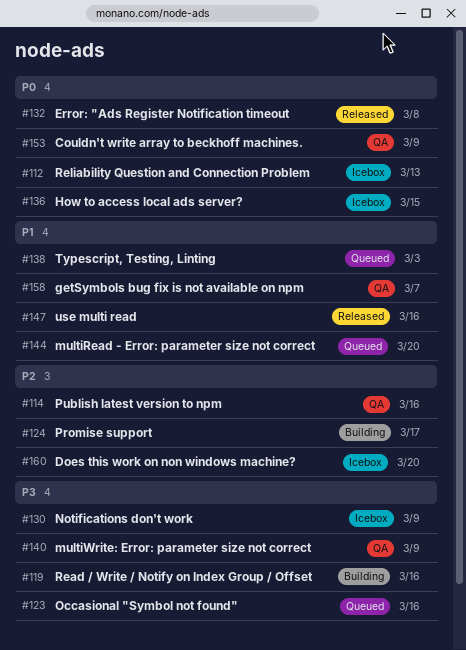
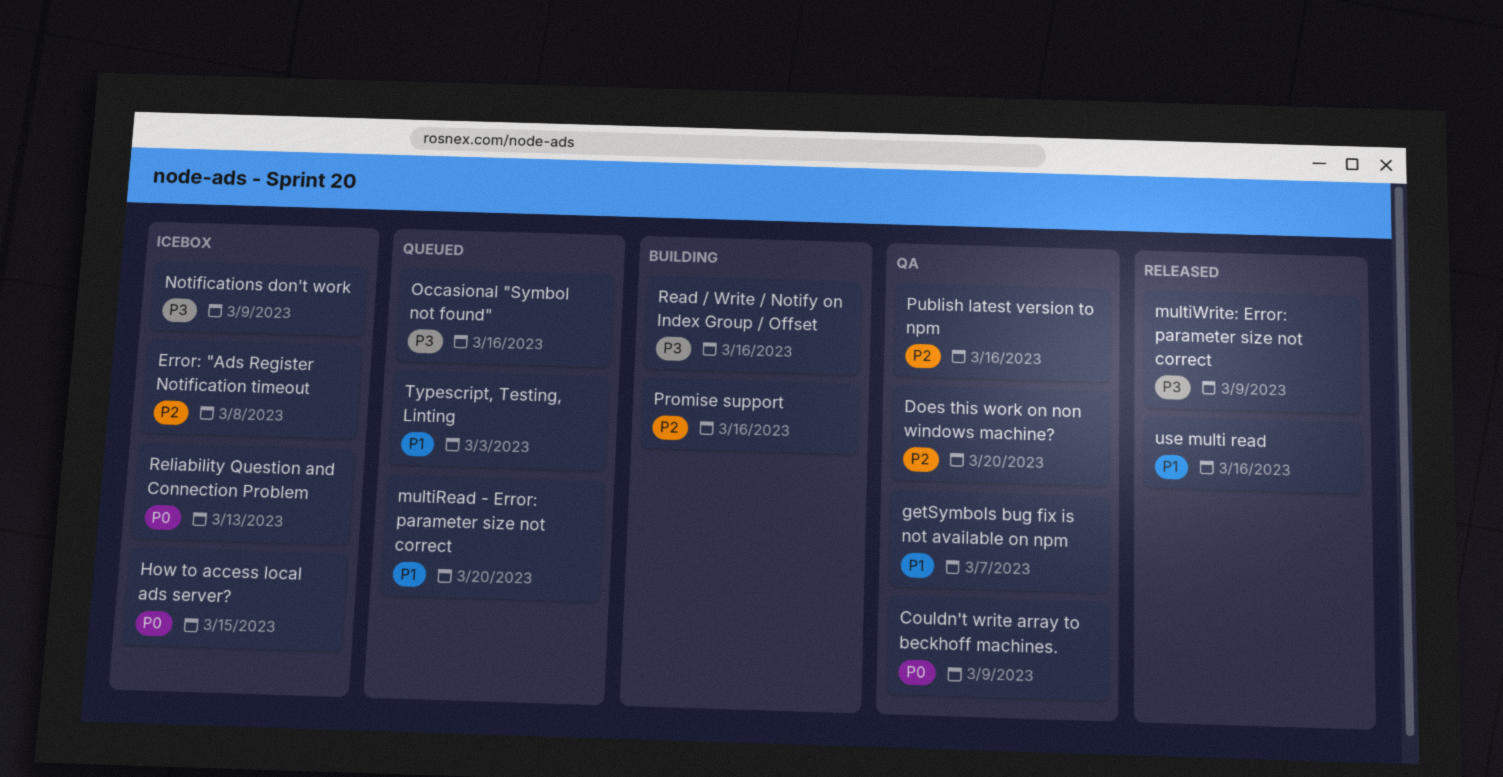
Does this work on non windows machine?, status: Icebox -> QA
Error: "Ads Register Notification timeout, status: Released -> Icebox
Error: "Ads Register Notification timeout, priority: P0 -> P2
multiWrite: Error: parameter size not correct, status: QA -> Released
Promise support, due: Mar 17 -> Mar 16

